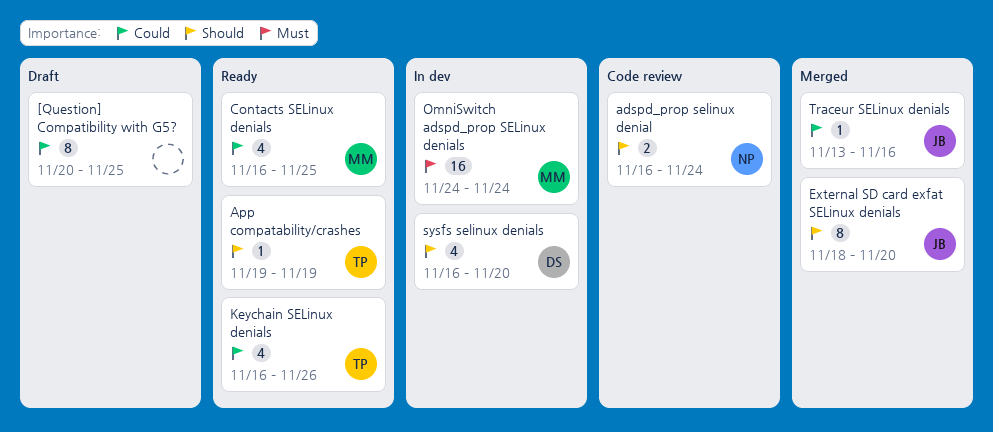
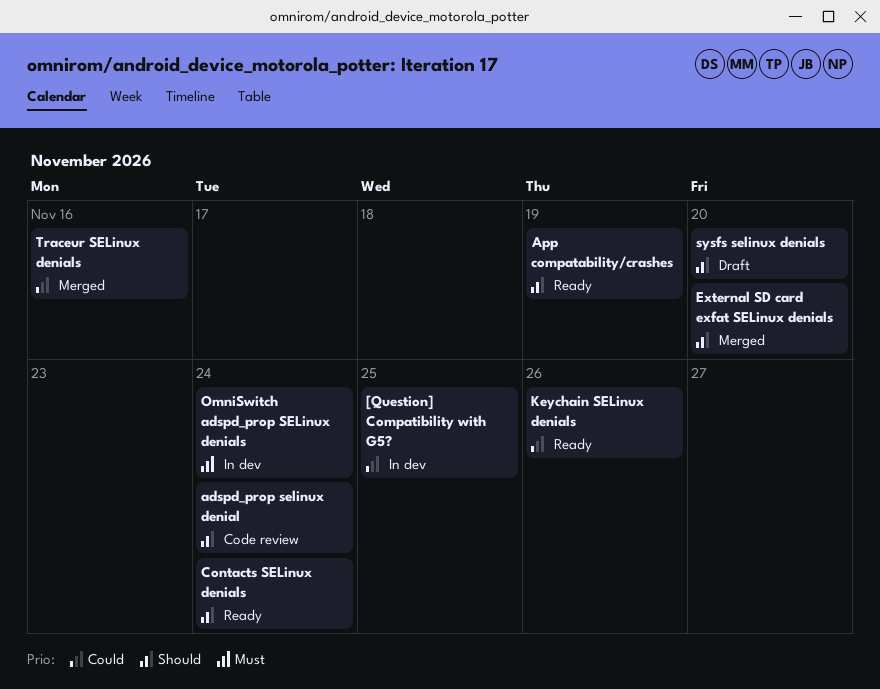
[Question] Compatibility with G5?, status: Draft -> In dev
Contacts SELinux denials, priority: Could -> Should
Contacts SELinux denials, due: Nov 25 -> Nov 24
sysfs selinux denials, status: In dev -> Draft

